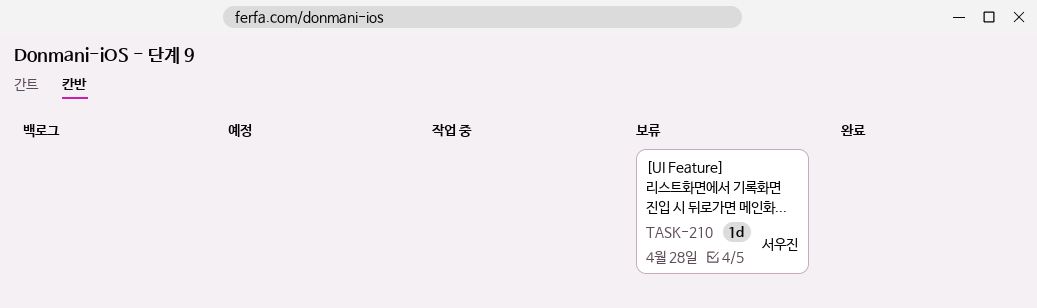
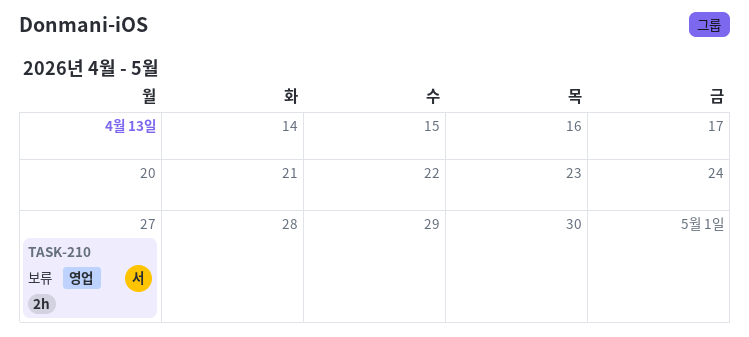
TASK-210, estimate: 1d -> 2h
TASK-210, due: Apr 28 -> Apr 27

